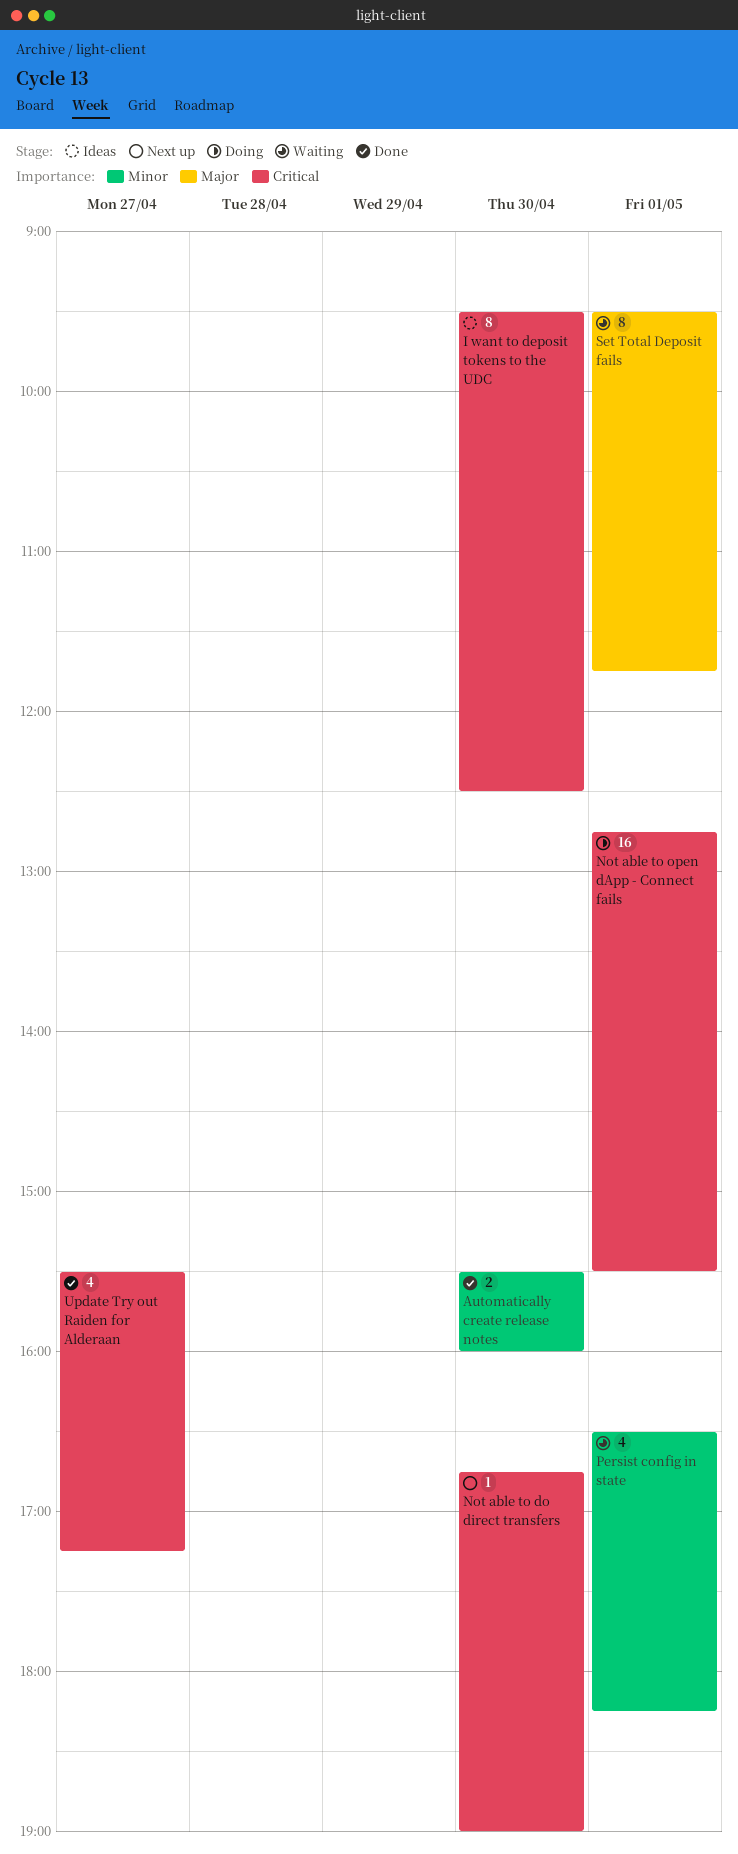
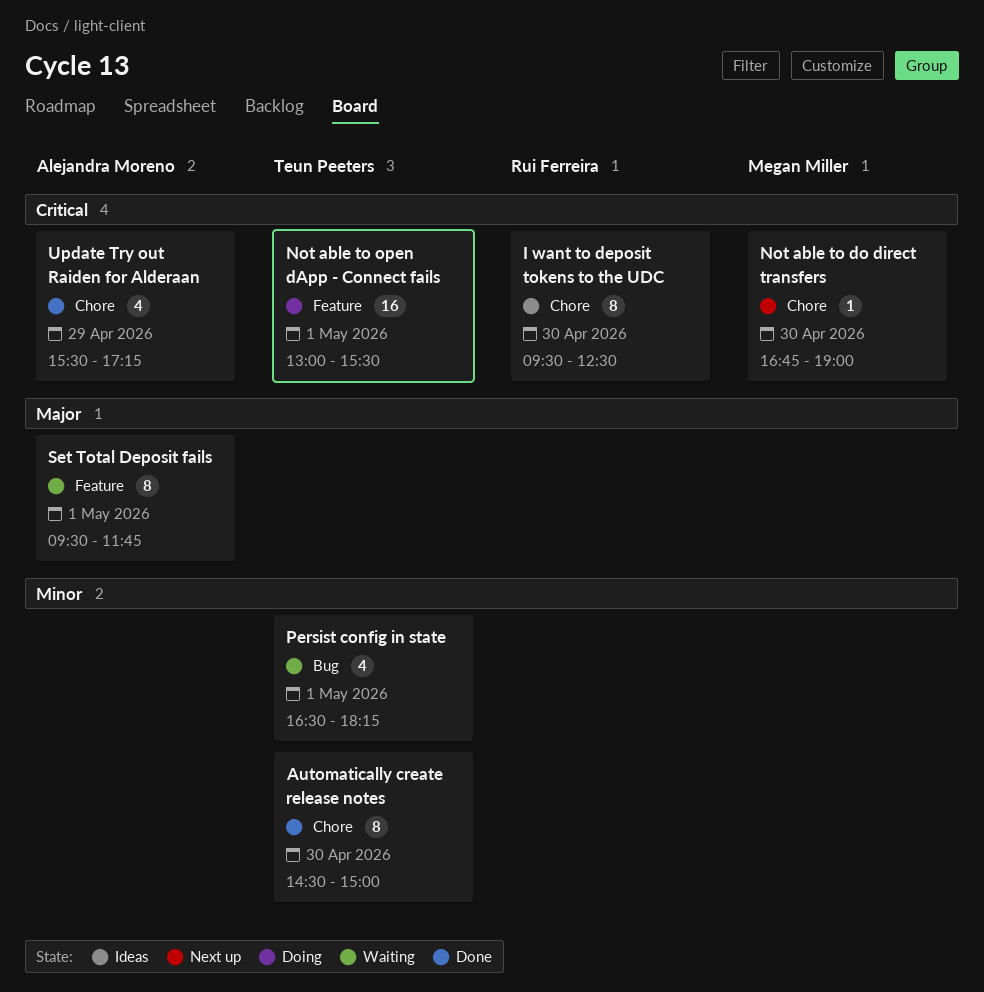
Automatically create release notes, estimate: 2 -> 8
Automatically create release notes, begins: 15:30 -> 14:30
Automatically create release notes, ends: 16:00 -> 15:00
Not able to open dApp - Connect fails, begins: 12:45 -> 13:00
Update Try out Raiden for Alderaan, day: Apr 27 -> Apr 29

